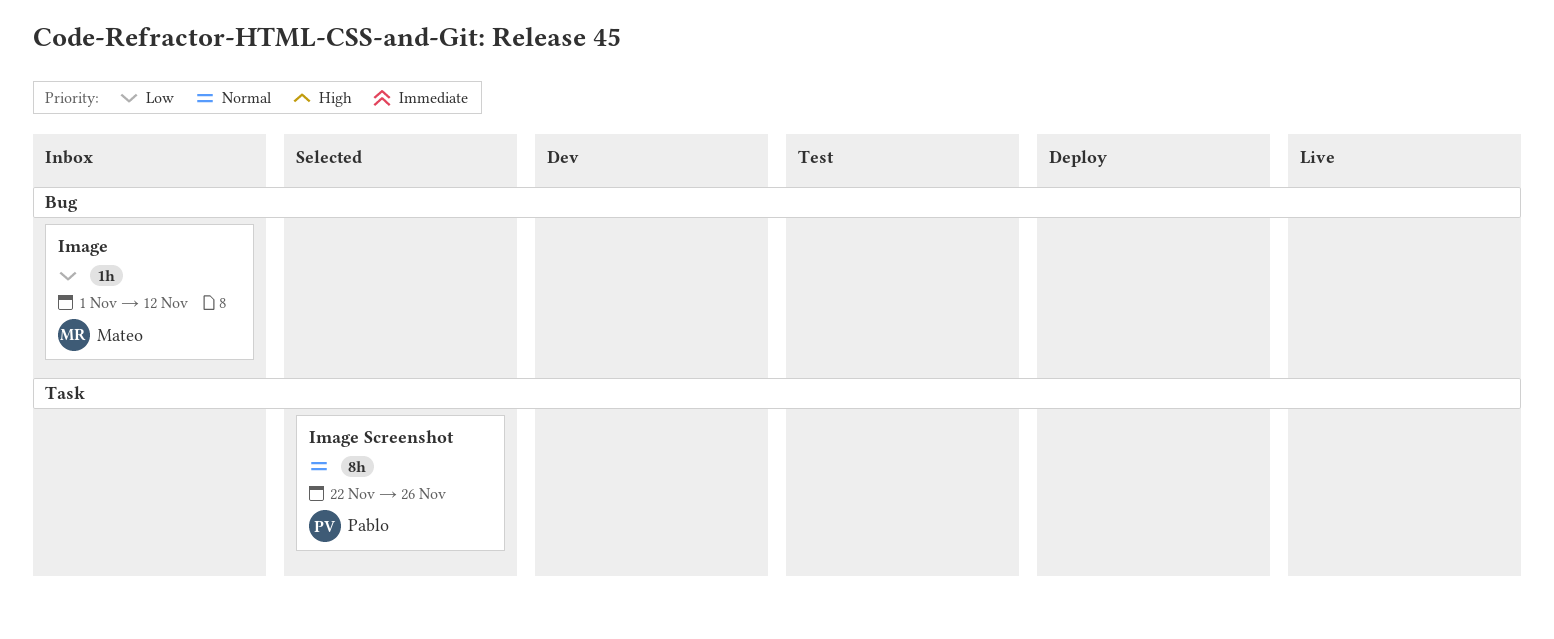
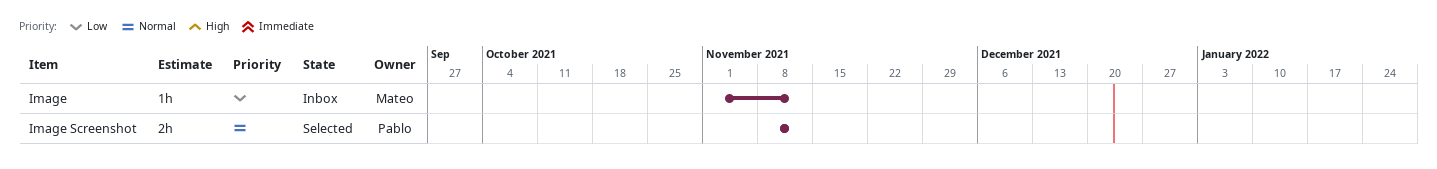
Image Screenshot, estimate: 8h -> 2h
Image Screenshot, start: Nov 22 -> Nov 8
Image Screenshot, due: Nov 26 -> Nov 12

